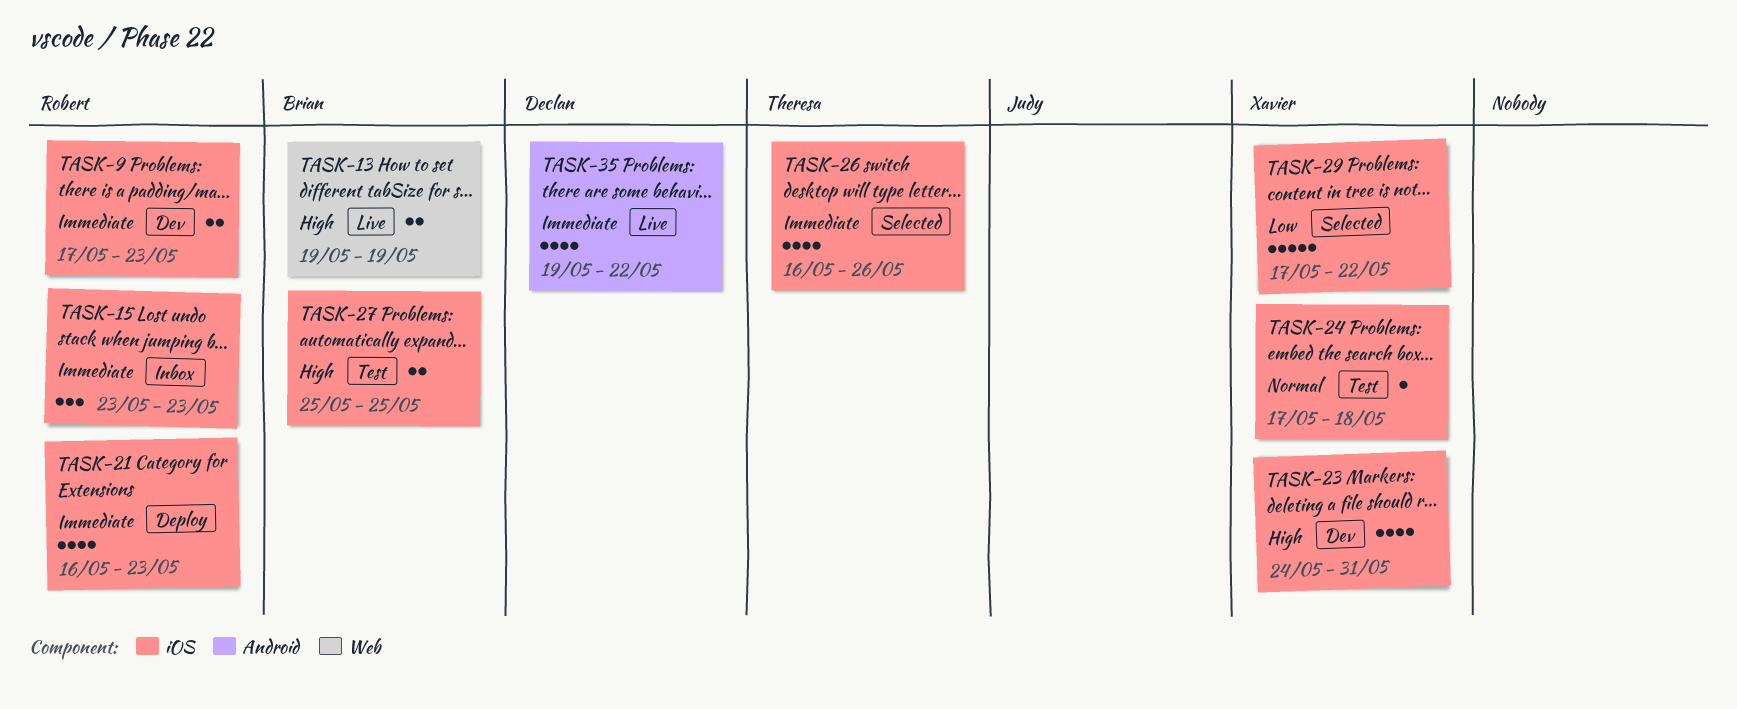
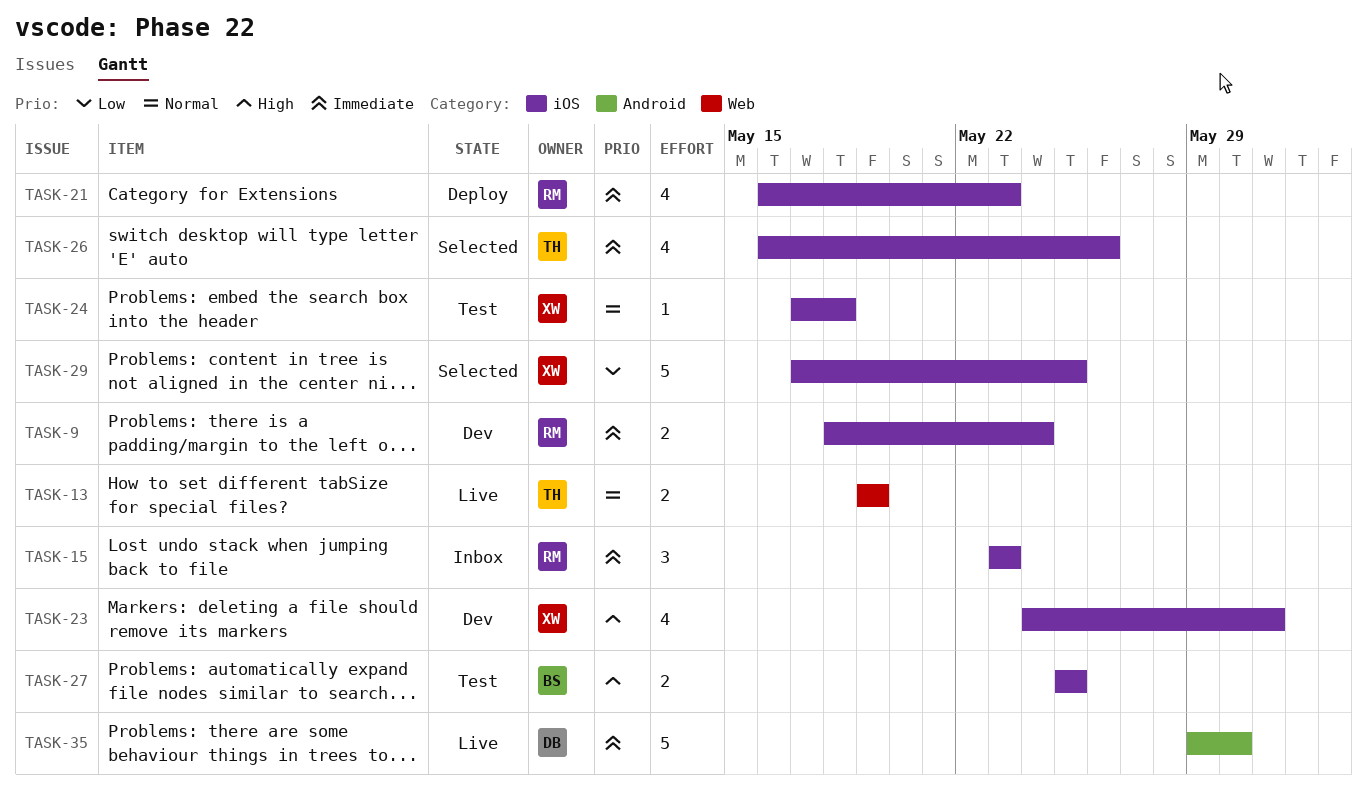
TASK-9, start: May 17 -> May 18
TASK-9, due: May 23 -> May 24
TASK-13, owner: Brian -> Theresa
TASK-13, priority: High -> Normal
TASK-29, due: May 22 -> May 25
TASK-35, estimate: 4 -> 5
TASK-35, start: May 19 -> May 29
TASK-35, due: May 22 -> May 30

